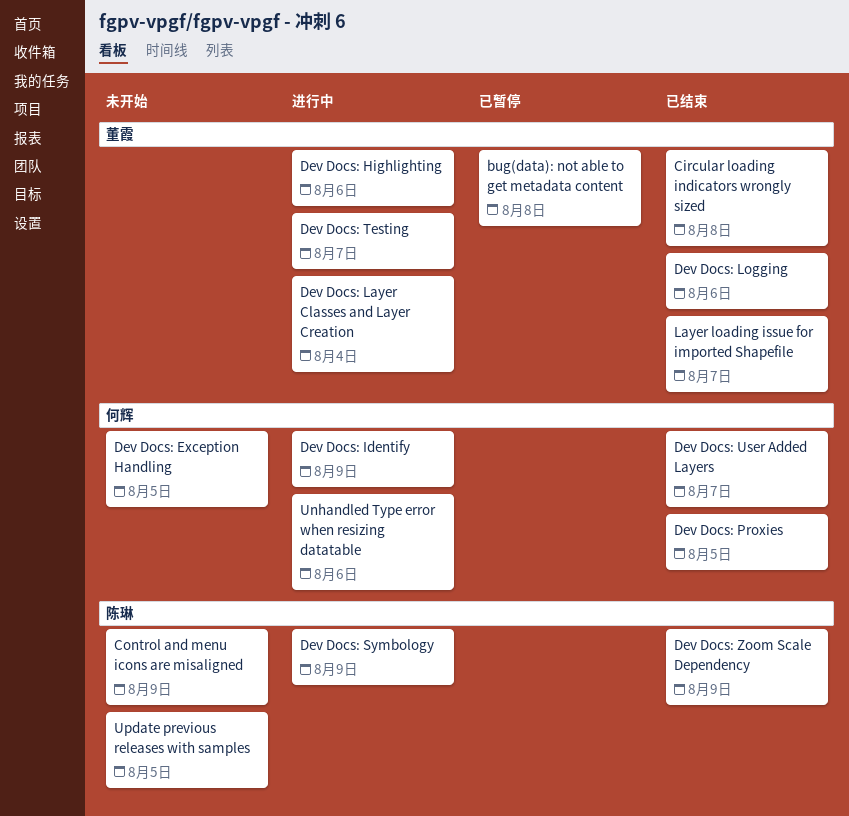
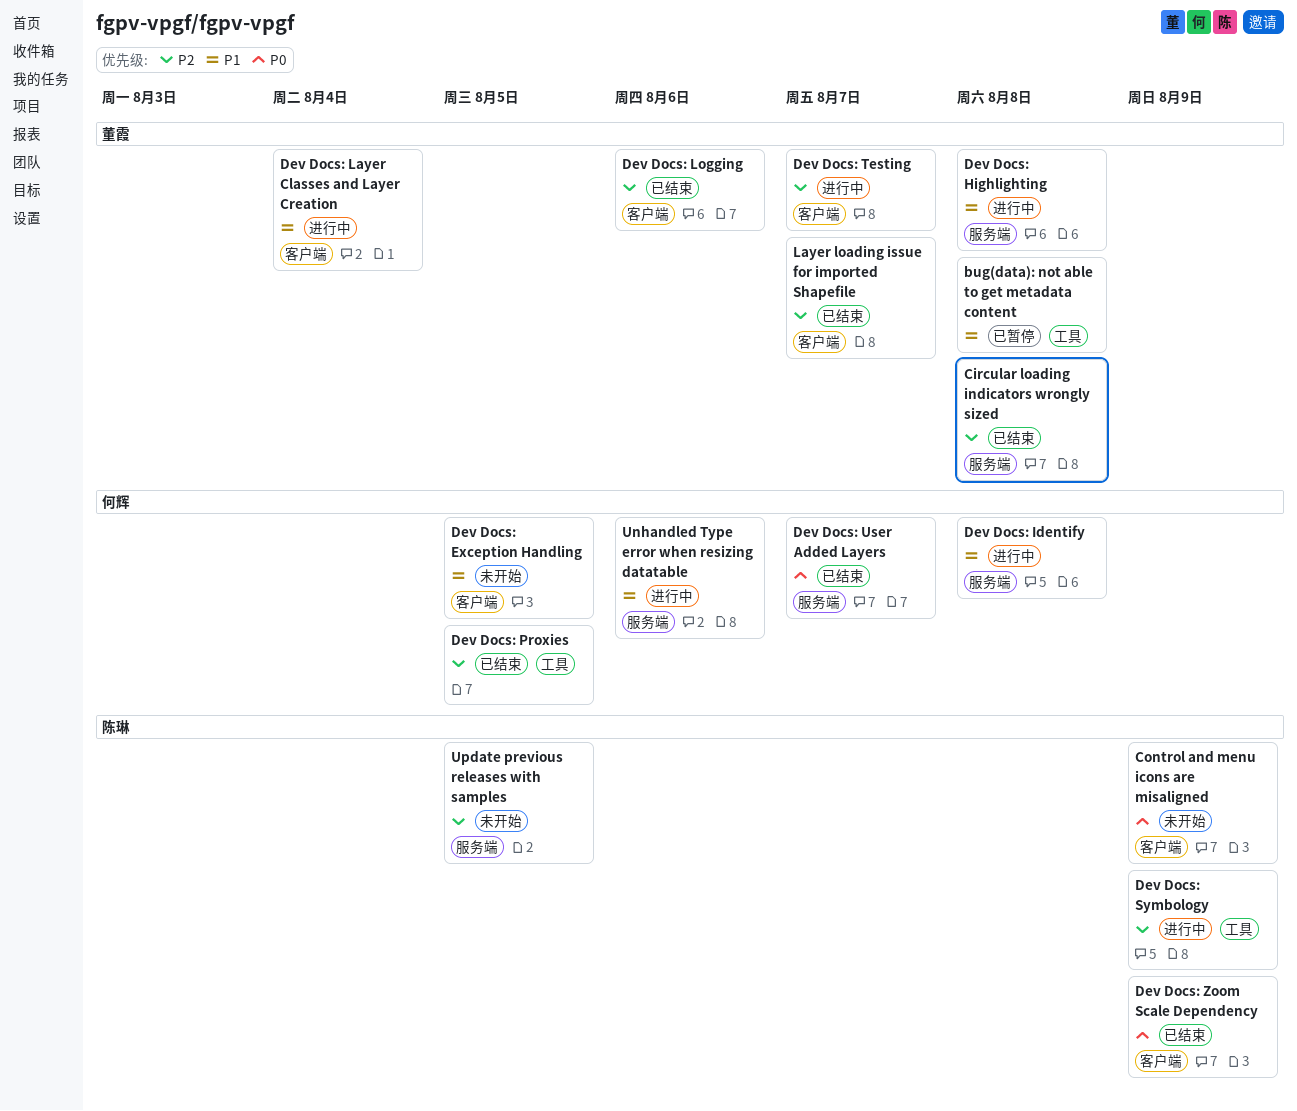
Dev Docs: Highlighting, due: Aug 6 -> Aug 8
Dev Docs: Identify, due: Aug 9 -> Aug 8

